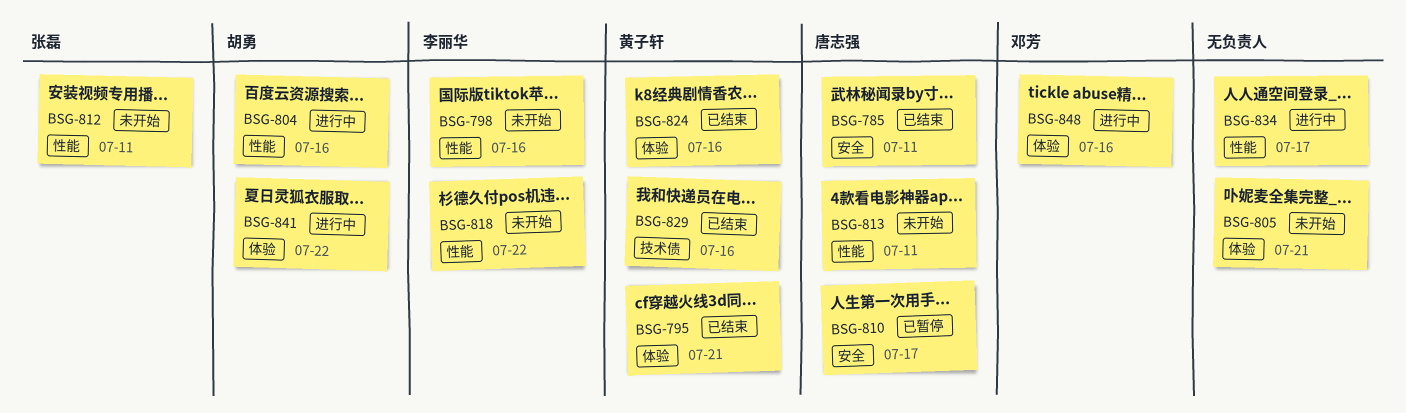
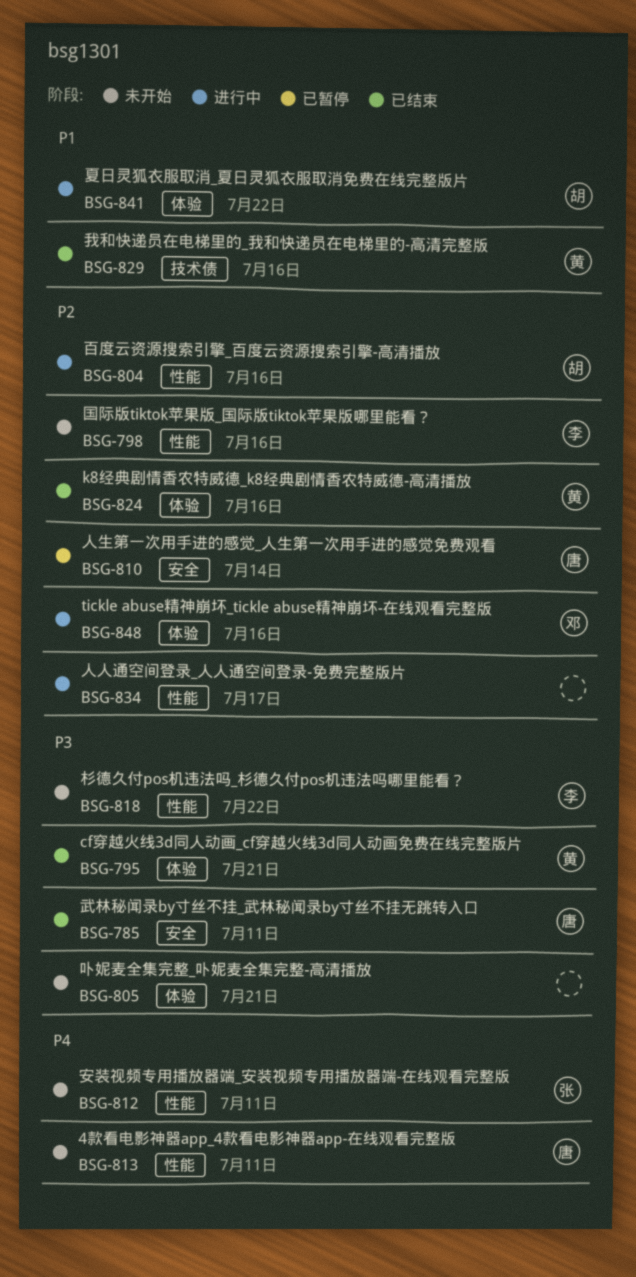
BSG-810, due: Jul 17 -> Jul 14

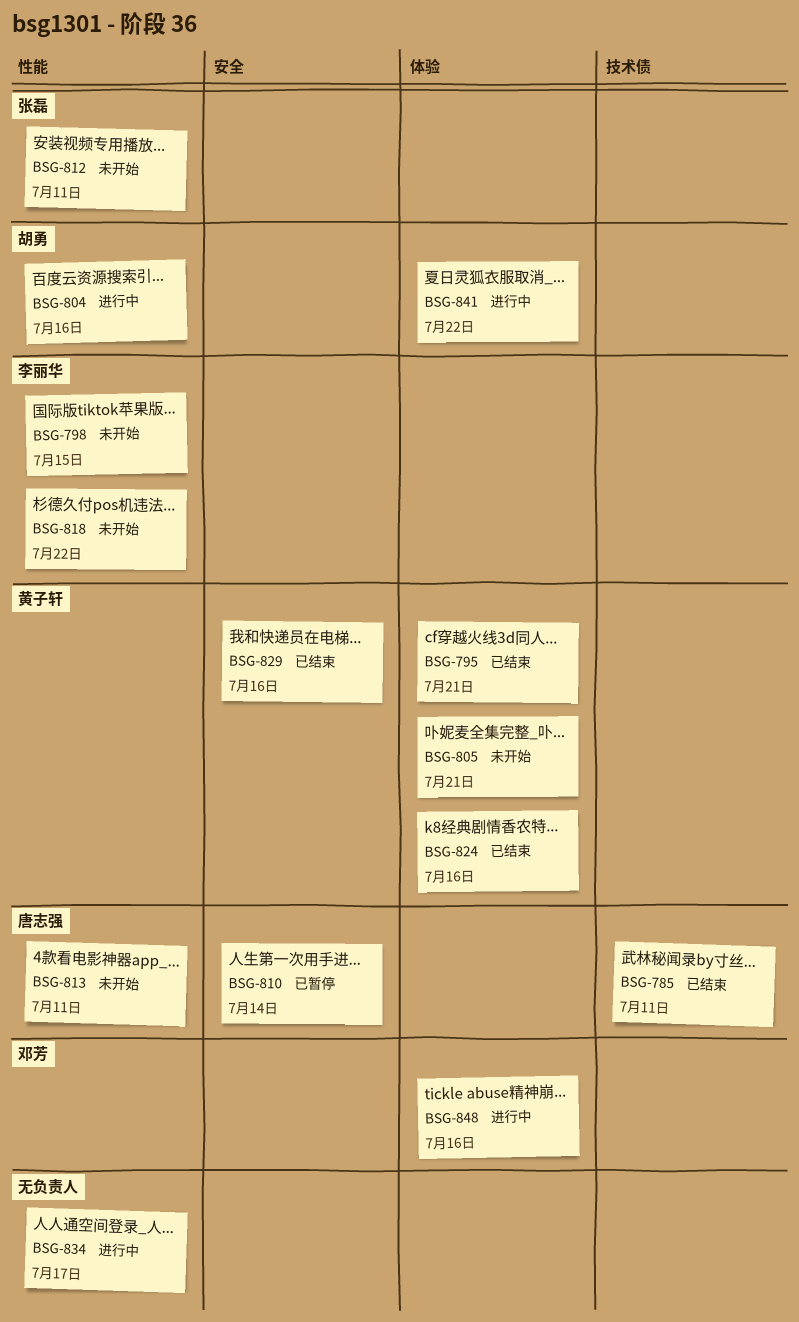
BSG-785, label: 安全 -> 技术债
BSG-798, due: Jul 16 -> Jul 15
BSG-805, owner: none -> 黄子轩
BSG-829, label: 技术债 -> 安全

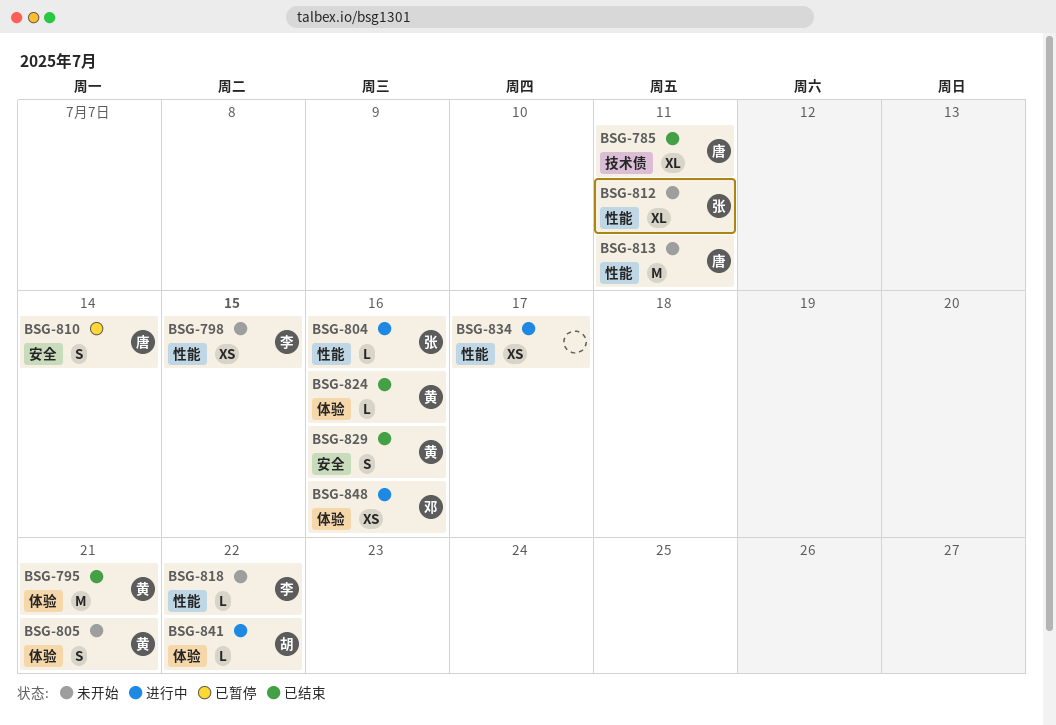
BSG-804, owner: 胡勇 -> 张磊

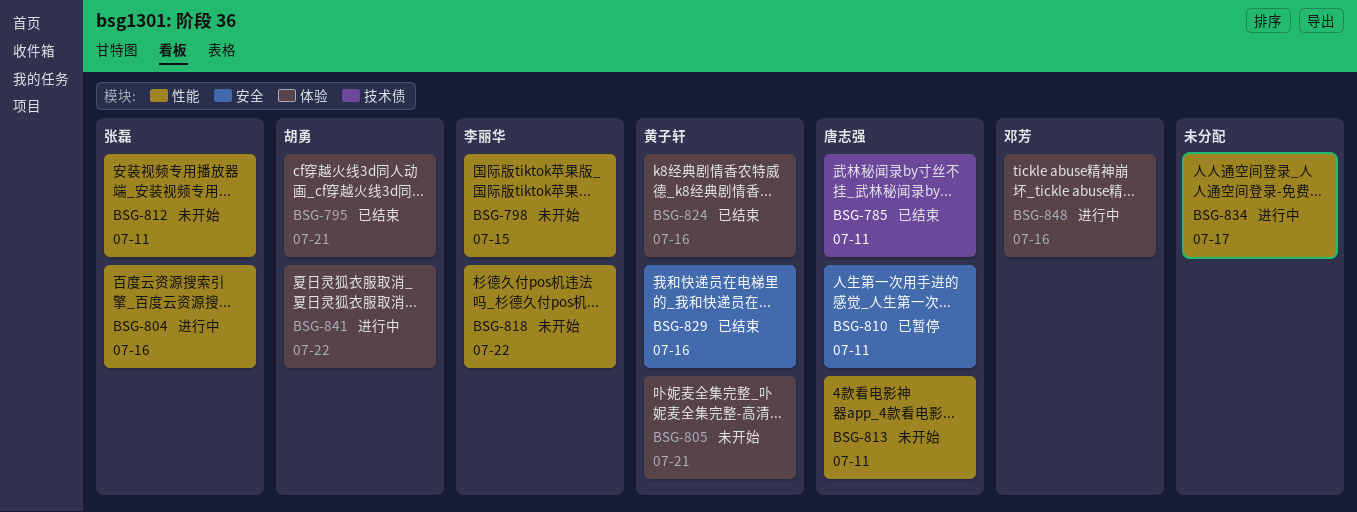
BSG-795, owner: 黄子轩 -> 胡勇
BSG-810, due: Jul 14 -> Jul 11

